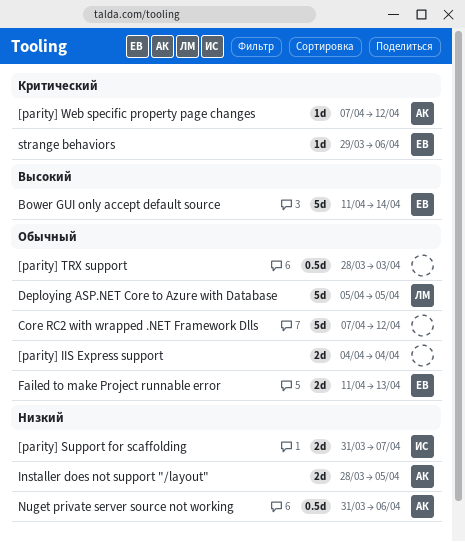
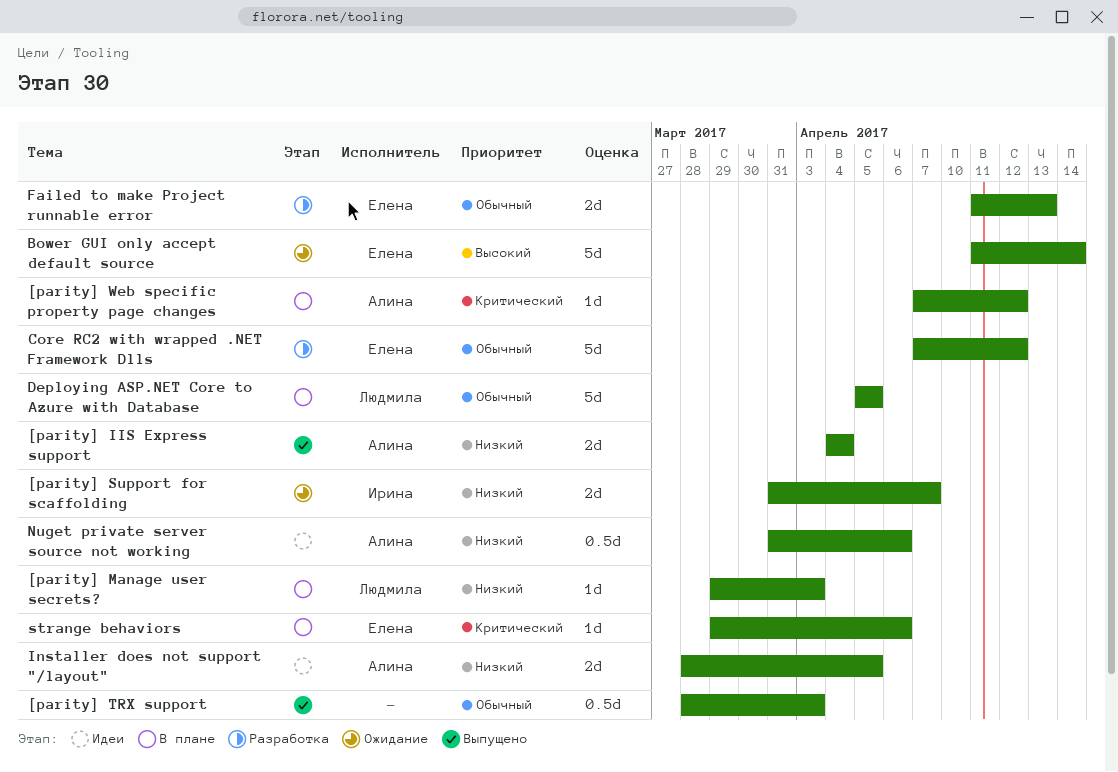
[parity] IIS Express support, owner: none -> Алина
[parity] IIS Express support, priority: Обычный -> Низкий
[parity] Manage user secrets?: none -> present
Core RC2 with wrapped .NET Framework Dlls, owner: none -> Елена

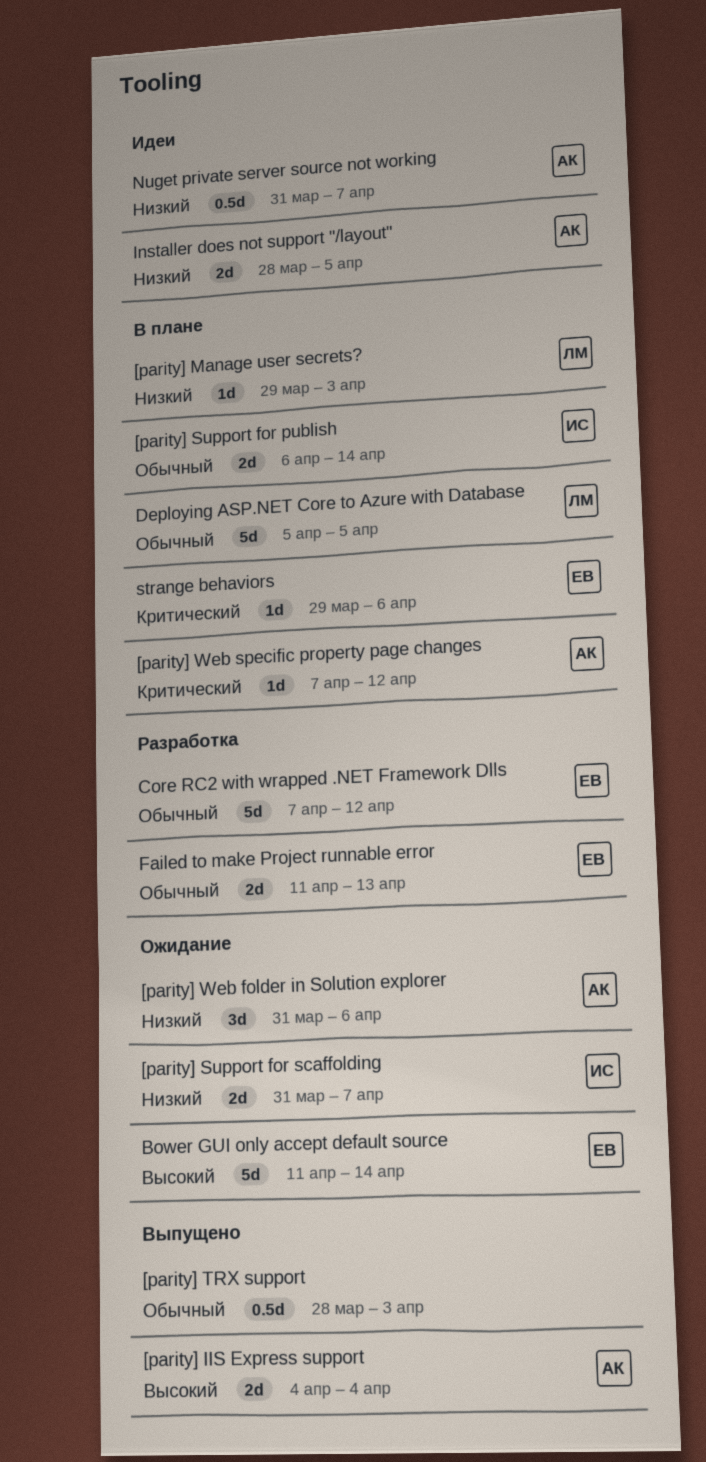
[parity] IIS Express support, priority: Низкий -> Высокий
[parity] Support for publish: none -> present
[parity] Web folder in Solution explorer: none -> present
Nuget private server source not working, due: Apr 6 -> Apr 7

